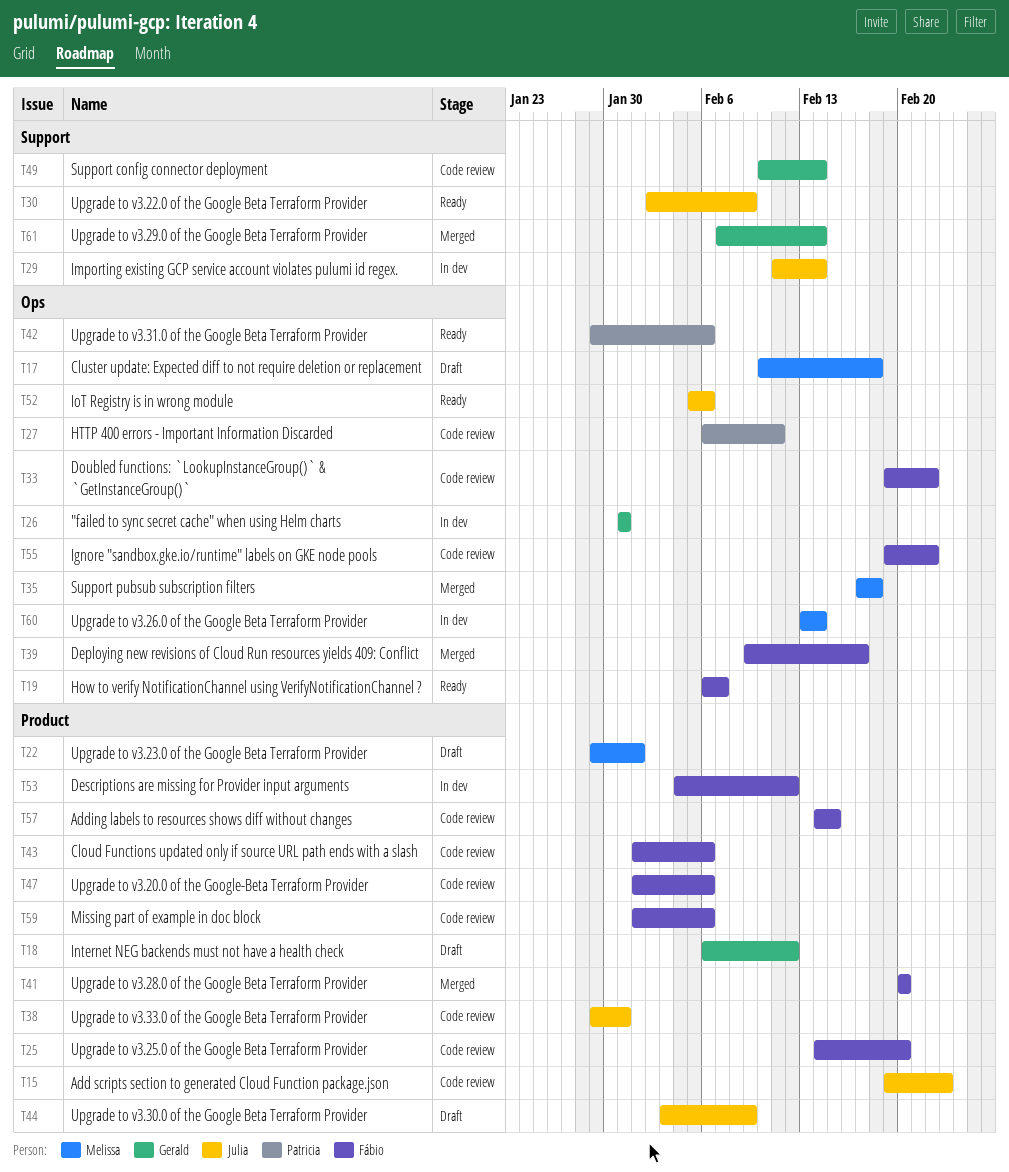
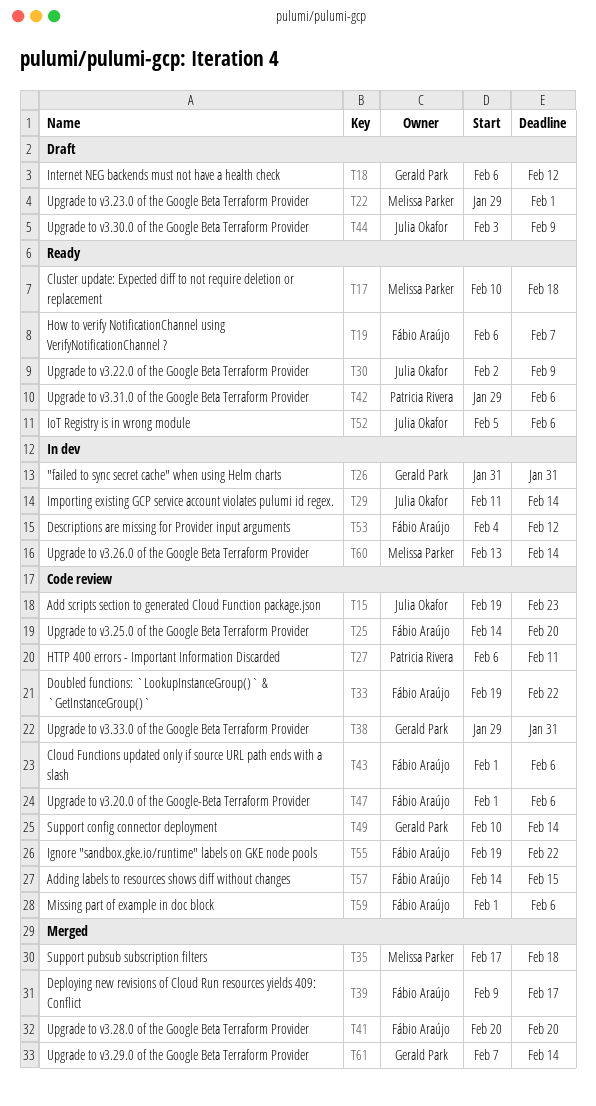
T17, status: Draft -> Ready
T38, owner: Julia Okafor -> Gerald Park

